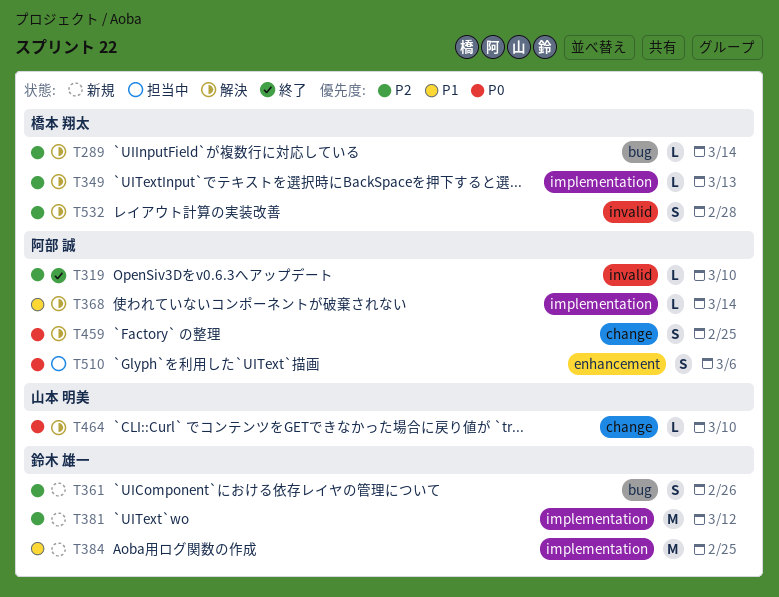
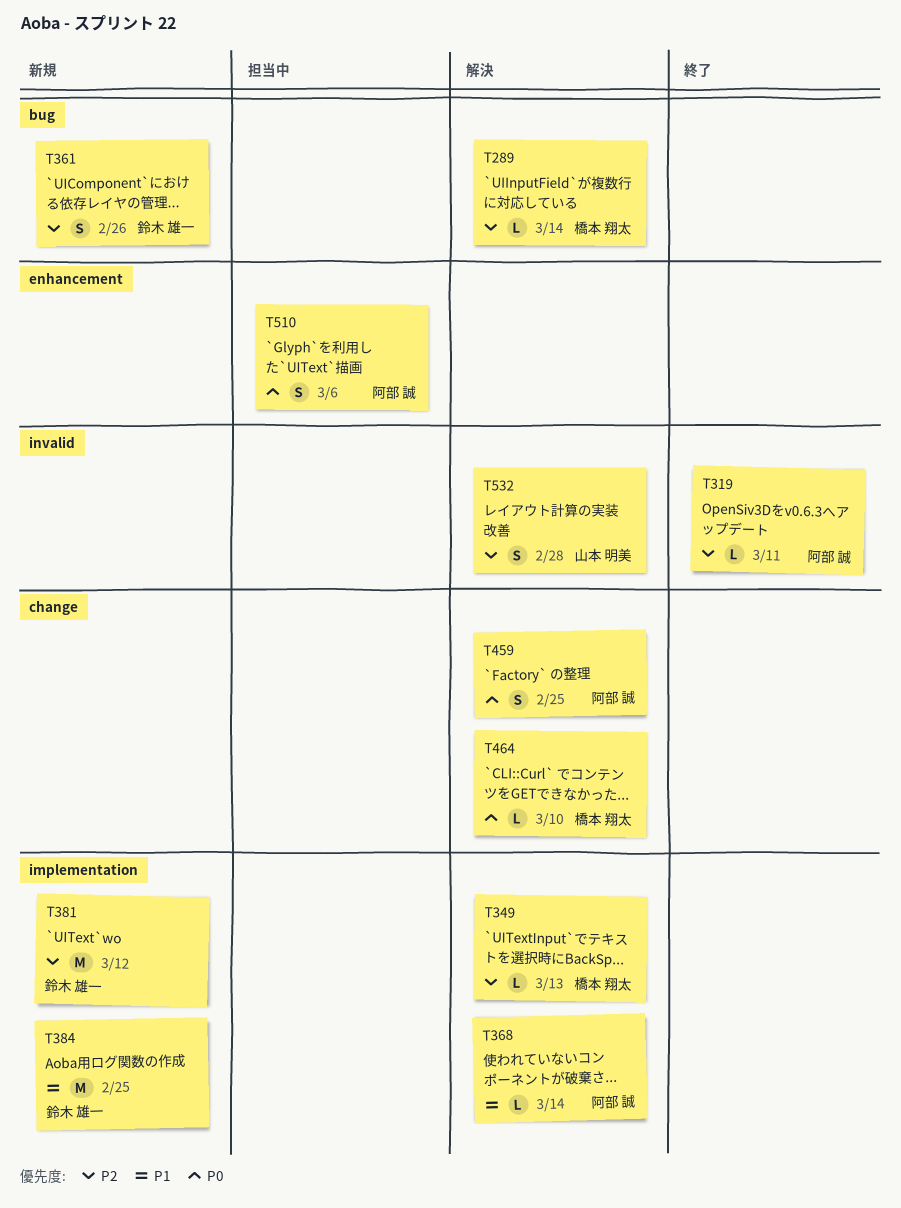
T319, due: Mar 10 -> Mar 11
T464, owner: 山本 明美 -> 橋本 翔太
T532, owner: 橋本 翔太 -> 山本 明美

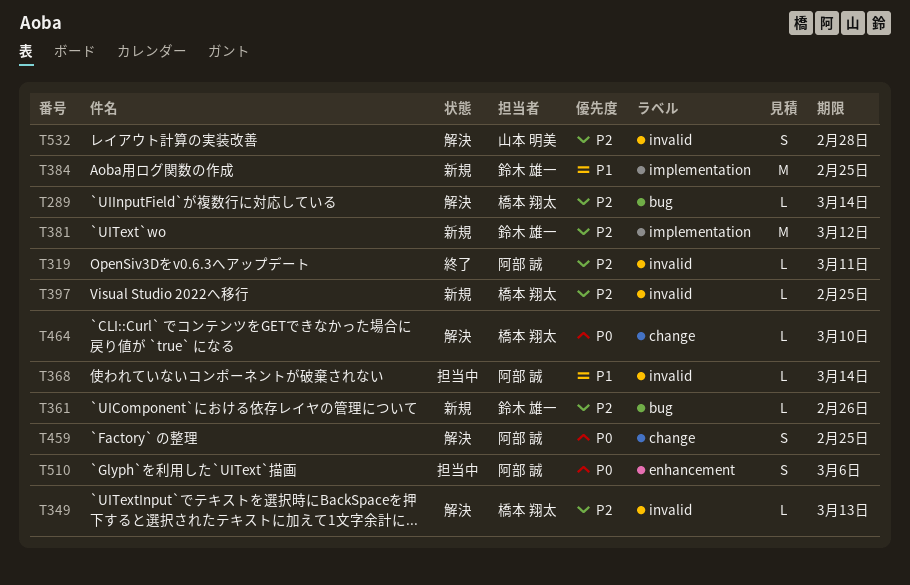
T349, label: implementation -> invalid
T361, estimate: S -> L
T368, status: 解決 -> 担当中
T368, label: implementation -> invalid
T397: none -> present

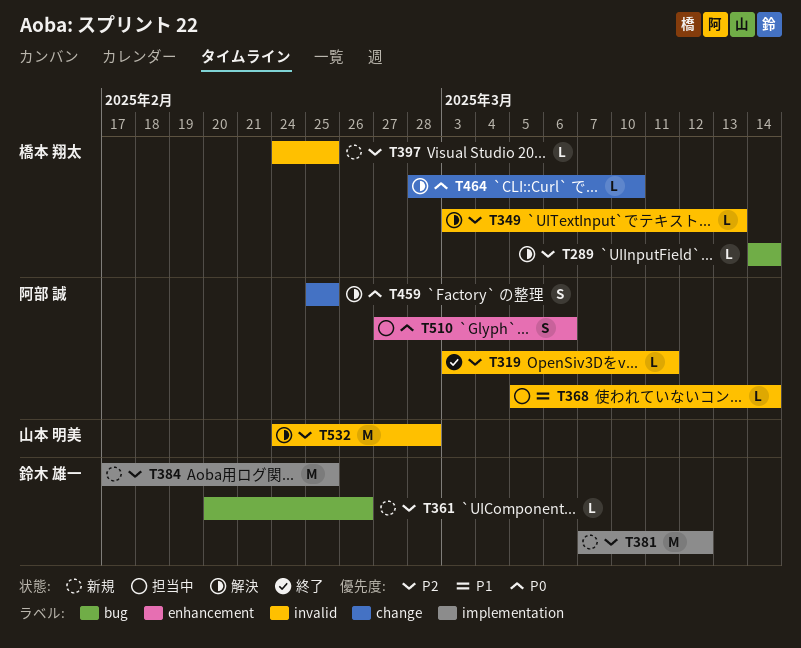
T384, priority: P1 -> P2
T532, estimate: S -> M

